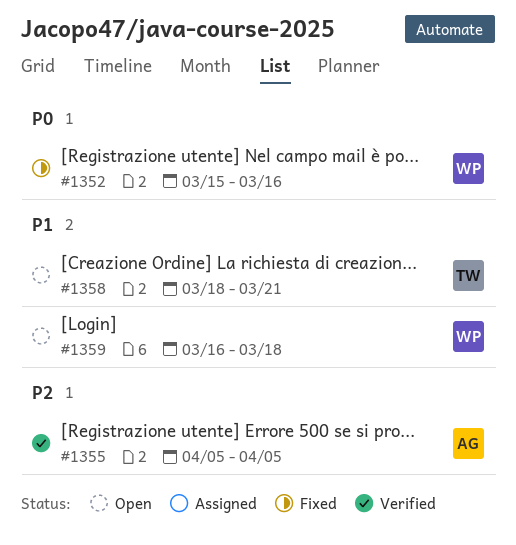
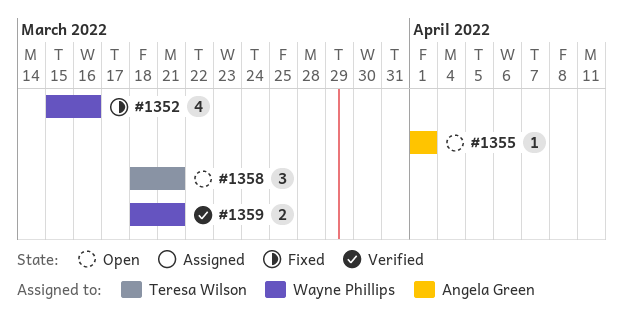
#1355, status: Verified -> Open
#1355, start: Apr 5 -> Apr 1
#1355, due: Apr 5 -> Apr 1
#1359, status: Open -> Verified
#1359, start: Mar 16 -> Mar 18
#1359, due: Mar 18 -> Mar 21

